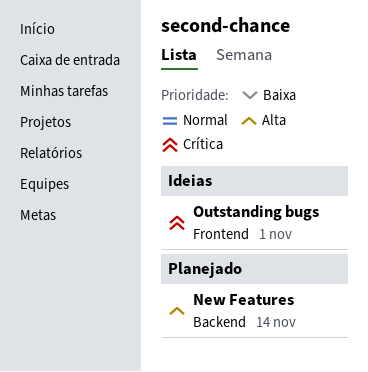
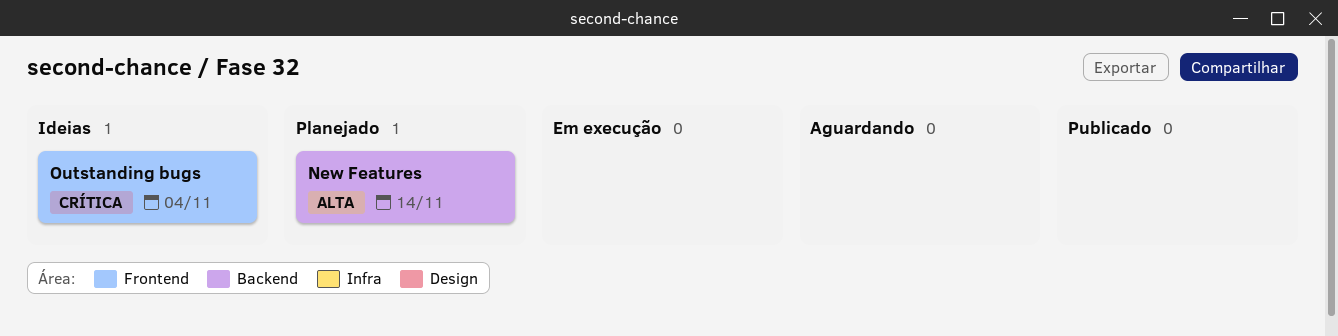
Outstanding bugs, due: Nov 1 -> Nov 4

